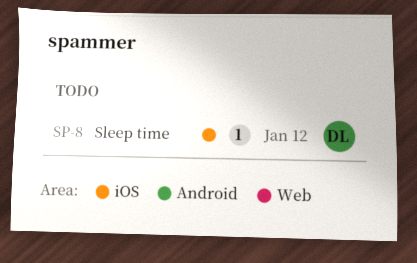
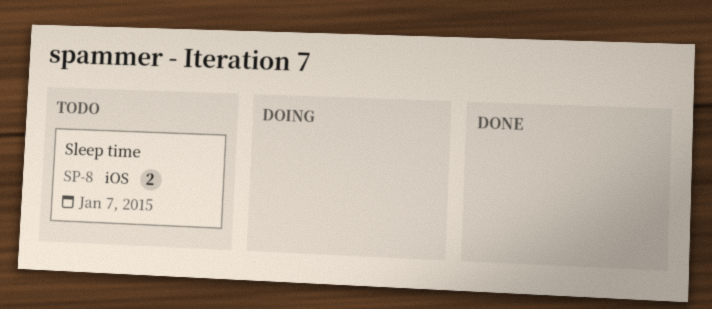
SP-8, estimate: 1 -> 2
SP-8, due: Jan 12 -> Jan 7

